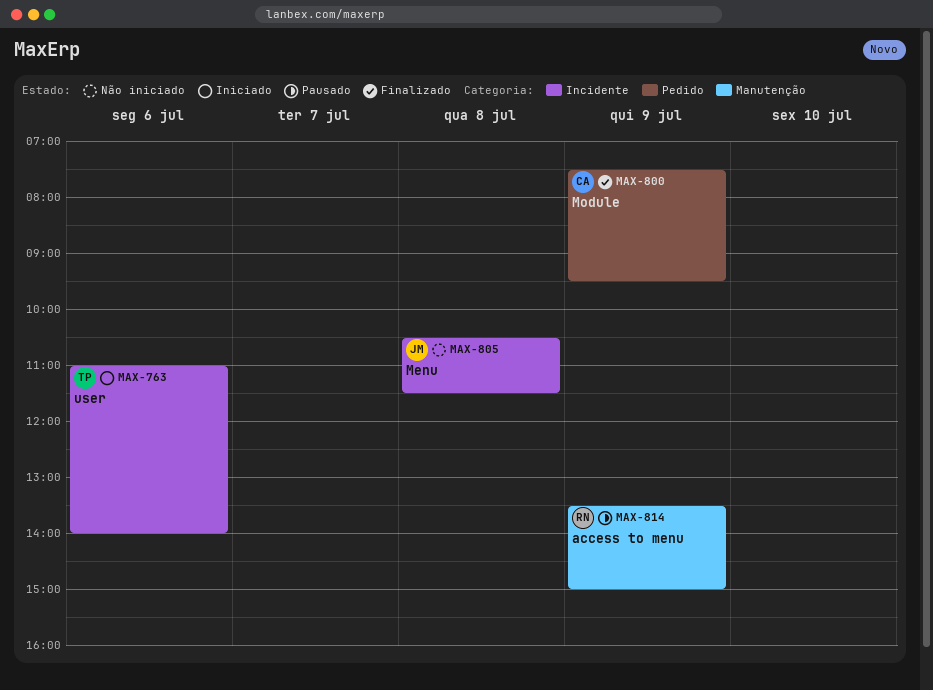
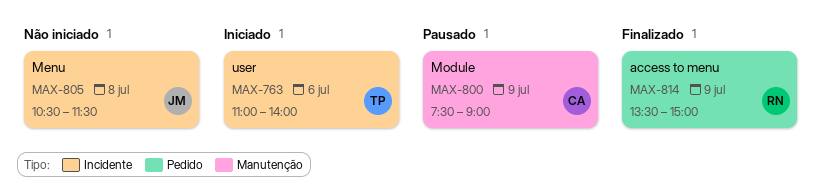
MAX-800, status: Finalizado -> Pausado
MAX-800, label: Pedido -> Manutenção
MAX-800, ends: 09:30 -> 09:00
MAX-814, status: Pausado -> Finalizado
MAX-814, label: Manutenção -> Pedido

